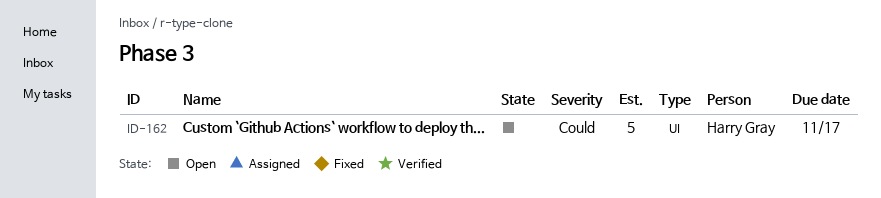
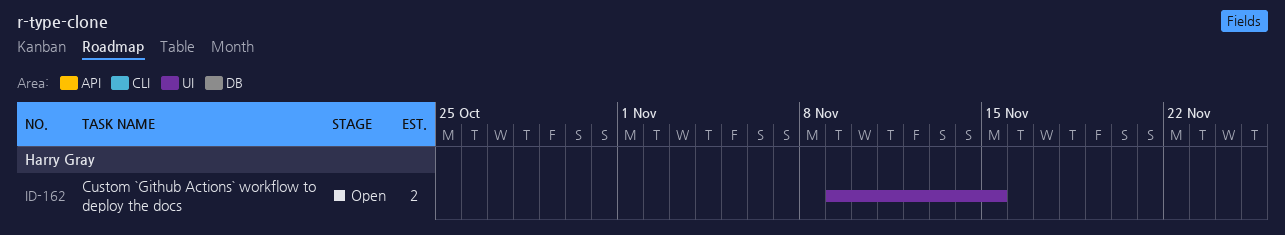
ID-162, estimate: 5 -> 2
ID-162, due: Nov 17 -> Nov 15

